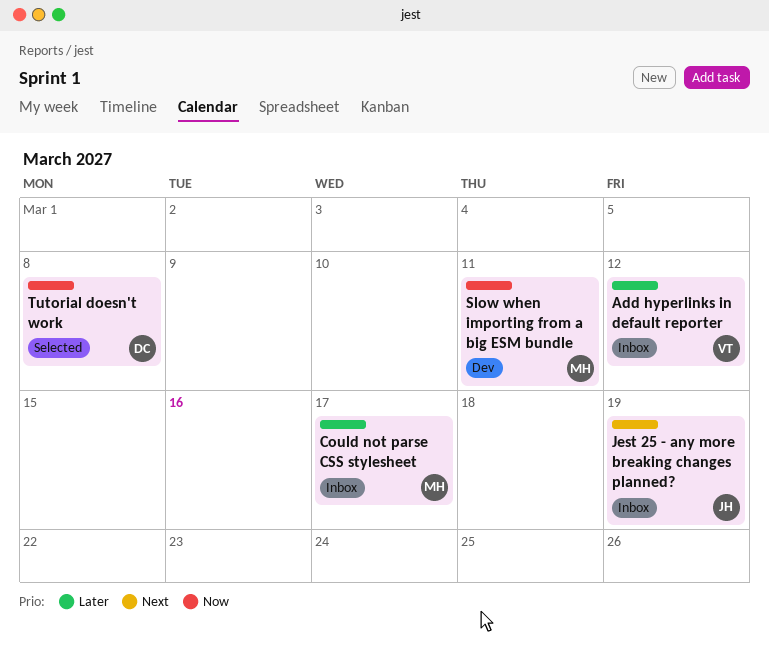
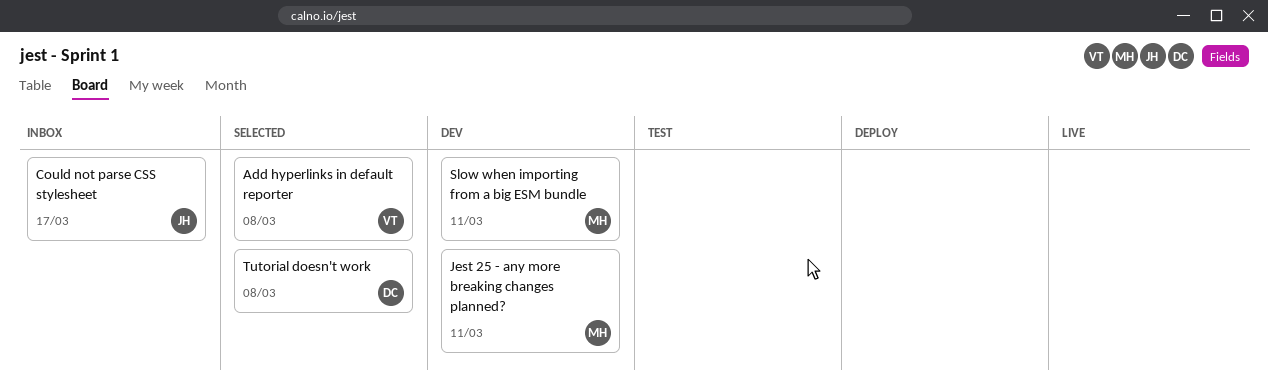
Add hyperlinks in default reporter, status: Inbox -> Selected
Add hyperlinks in default reporter, due: Mar 12 -> Mar 8
Could not parse CSS stylesheet, owner: MH -> JH
Jest 25 - any more breaking changes planned?, status: Inbox -> Dev
Jest 25 - any more breaking changes planned?, owner: JH -> MH
Jest 25 - any more breaking changes planned?, due: Mar 19 -> Mar 11

